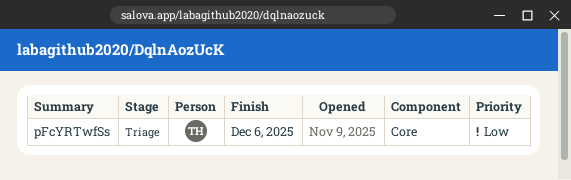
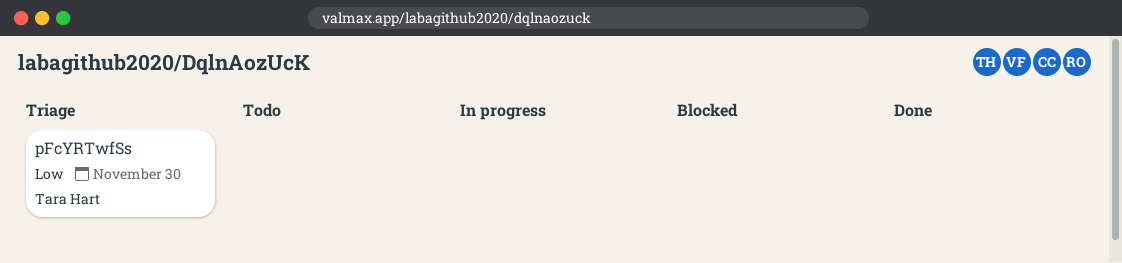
pFcYRTwfSs, due: Dec 6 -> Nov 30

